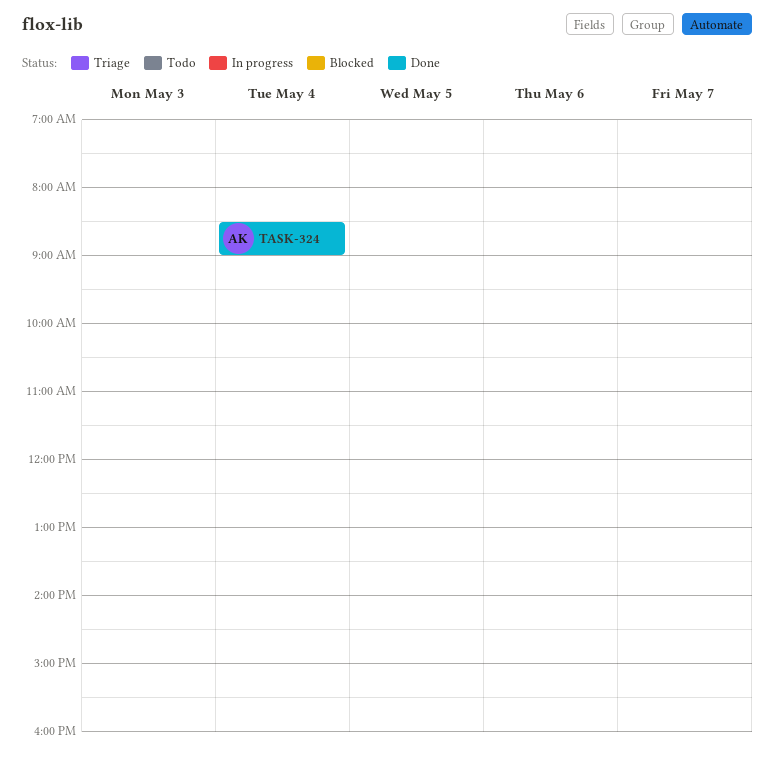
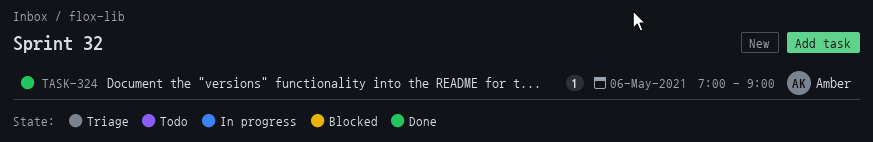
TASK-324, day: May 4 -> May 6
TASK-324, begins: 08:30 -> 07:00

